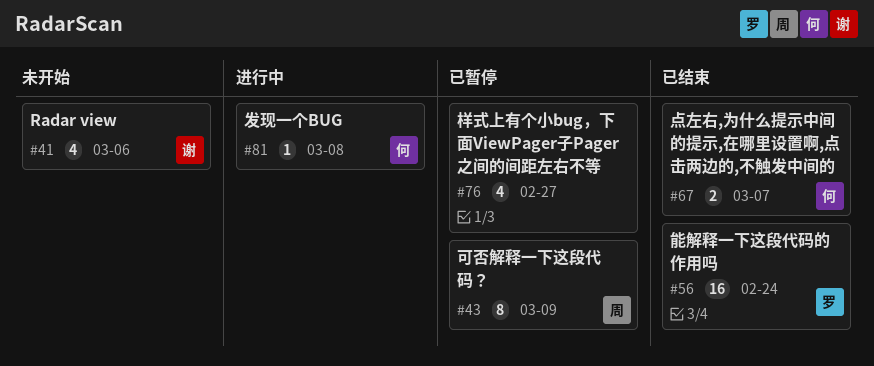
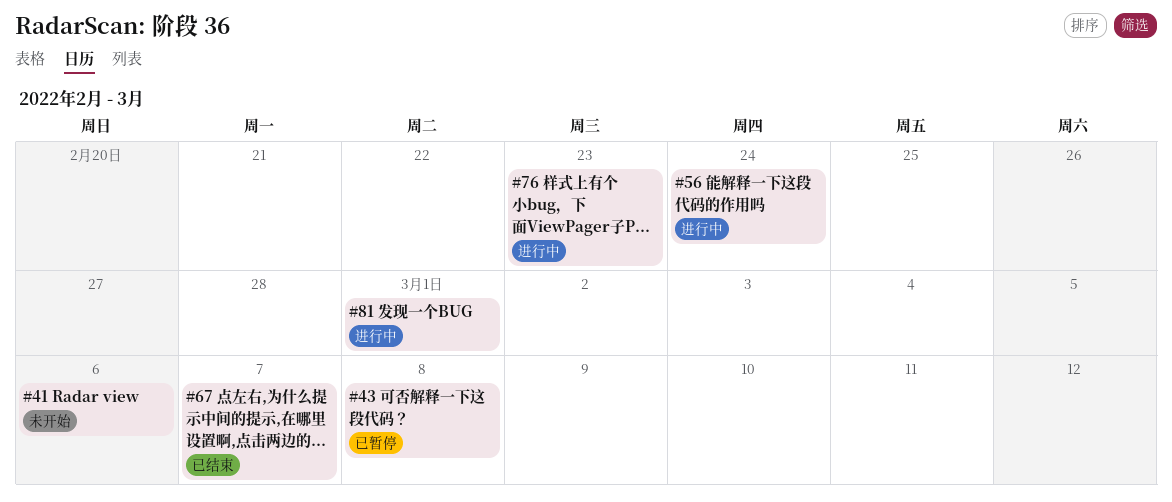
#43, due: Mar 9 -> Mar 8
#56, status: 已结束 -> 进行中
#76, status: 已暂停 -> 进行中
#76, due: Feb 27 -> Feb 23
#81, due: Mar 8 -> Mar 1

